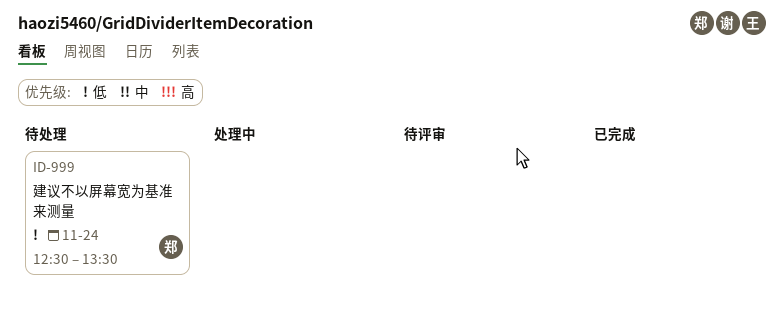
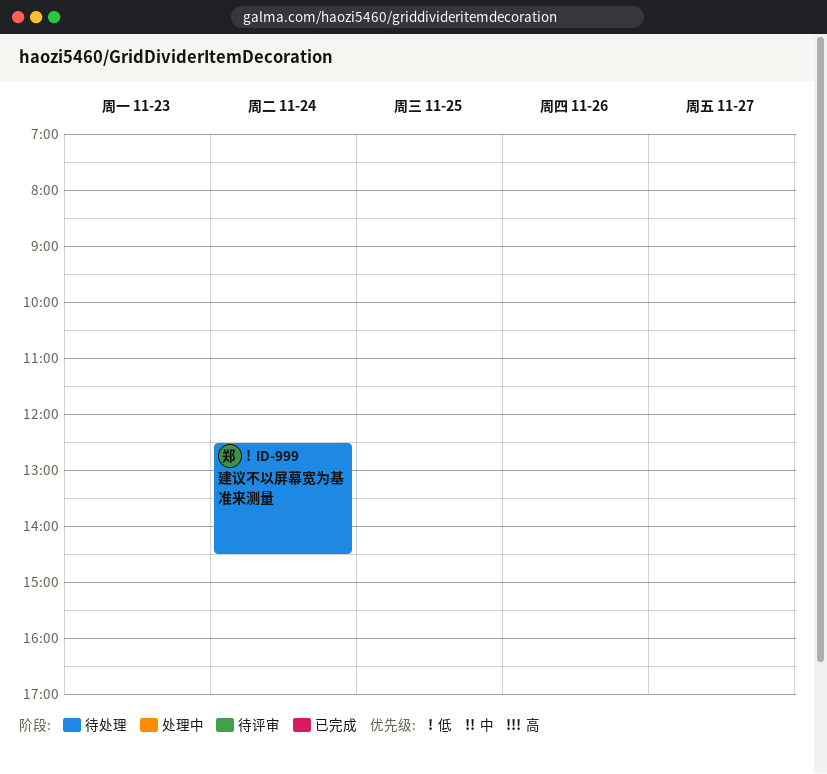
ID-999, ends: 13:30 -> 14:30

